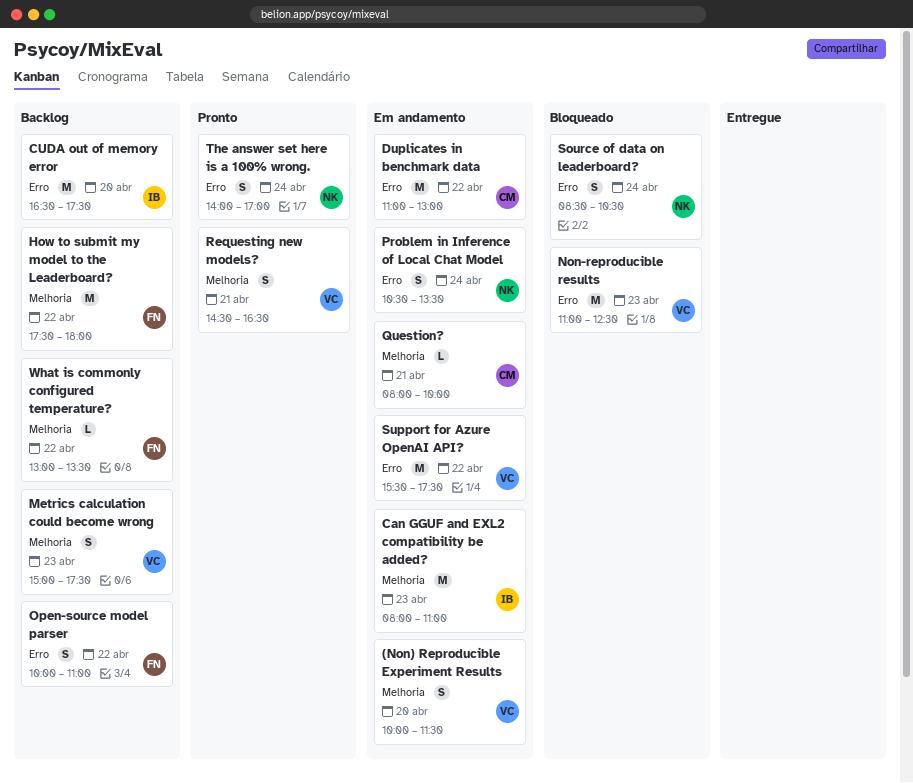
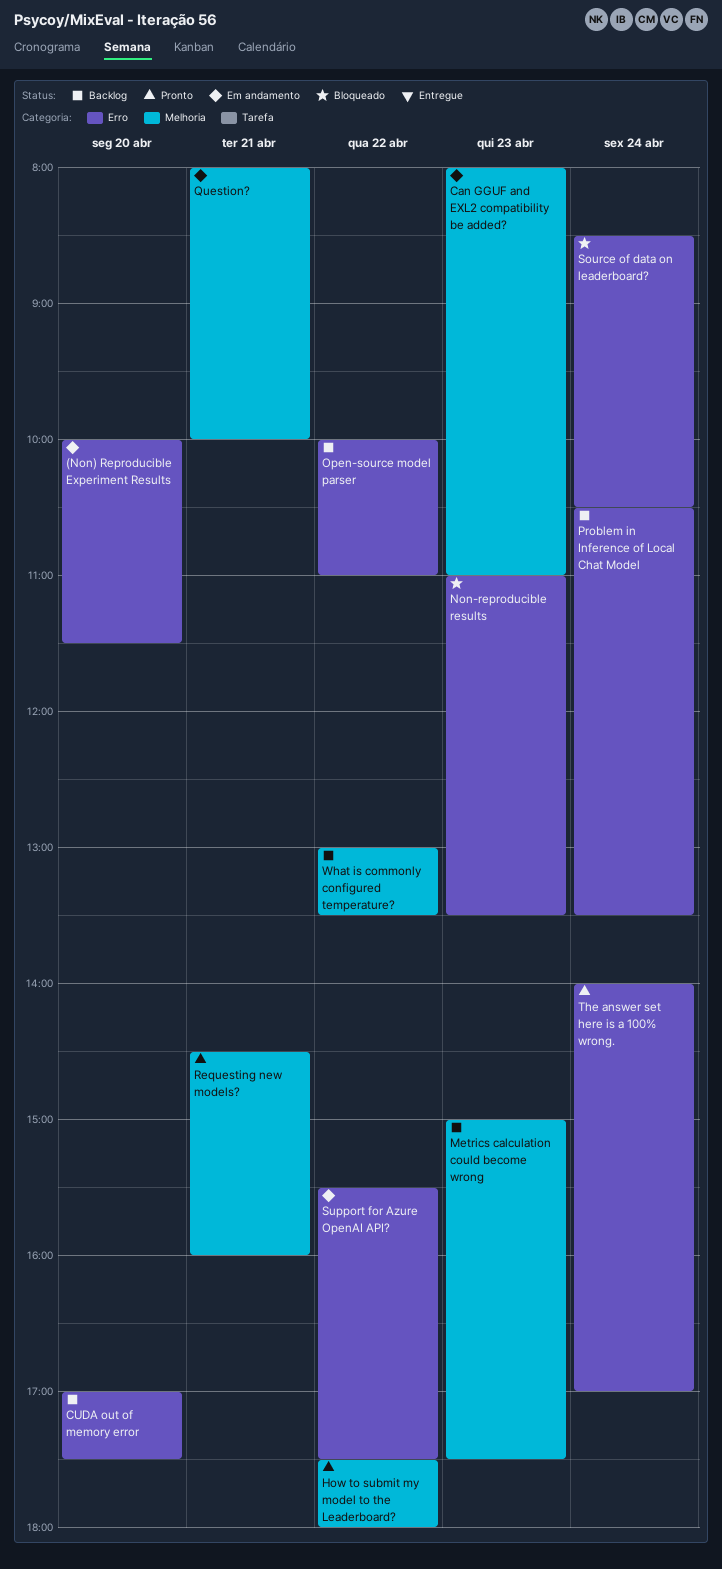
(Non) Reproducible Experiment Results, label: Melhoria -> Erro
CUDA out of memory error, begins: 16:30 -> 17:00
Duplicates in benchmark data: present -> none
How to submit my model to the Leaderboard?, status: Backlog -> Pronto
Non-reproducible results, ends: 12:30 -> 13:30
Problem in Inference of Local Chat Model, status: Em andamento -> Backlog
Requesting new models?, ends: 16:30 -> 16:00

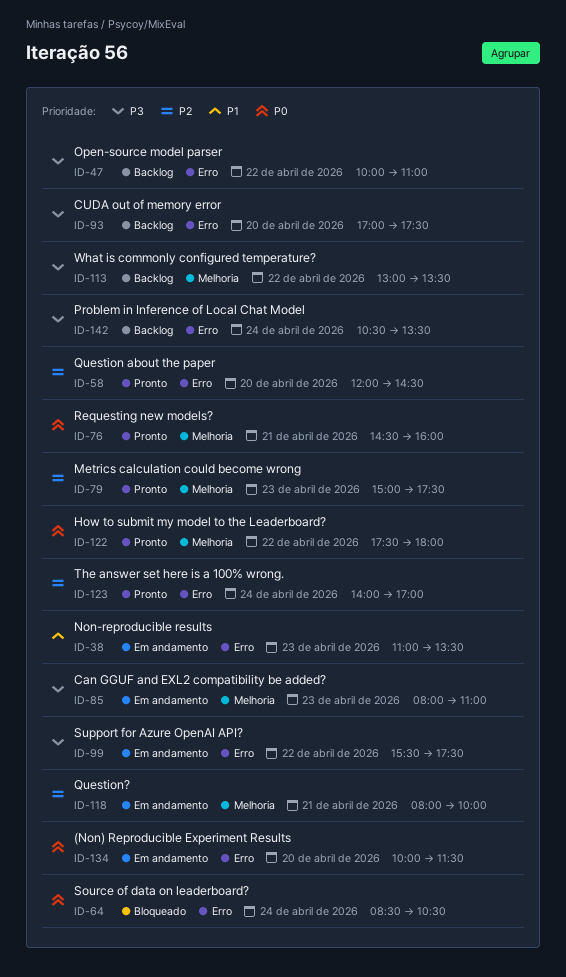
Metrics calculation could become wrong, status: Backlog -> Pronto
Non-reproducible results, status: Bloqueado -> Em andamento
Question about the paper: none -> present

